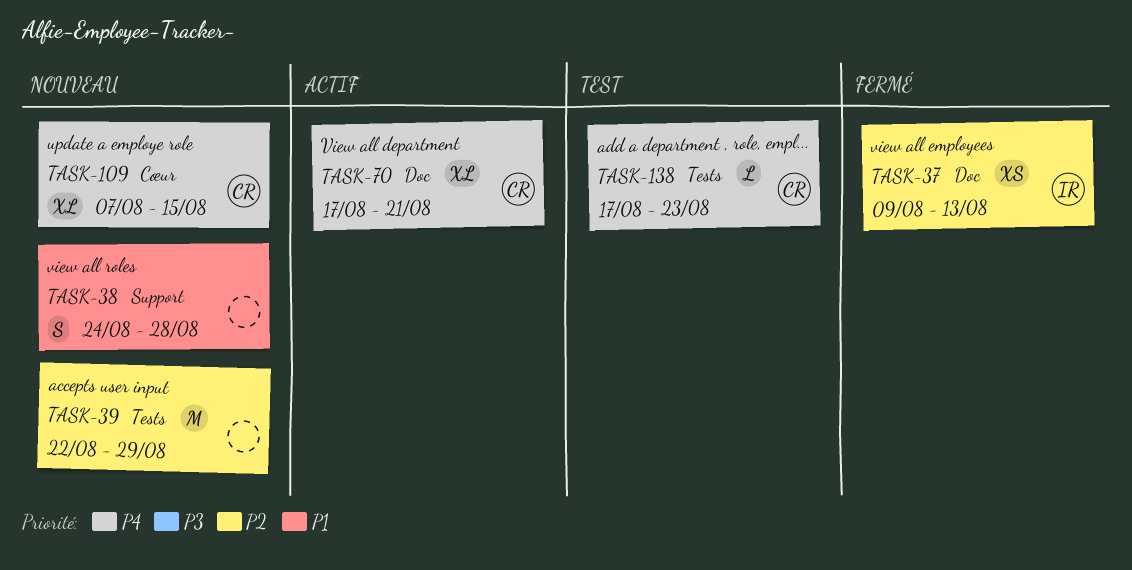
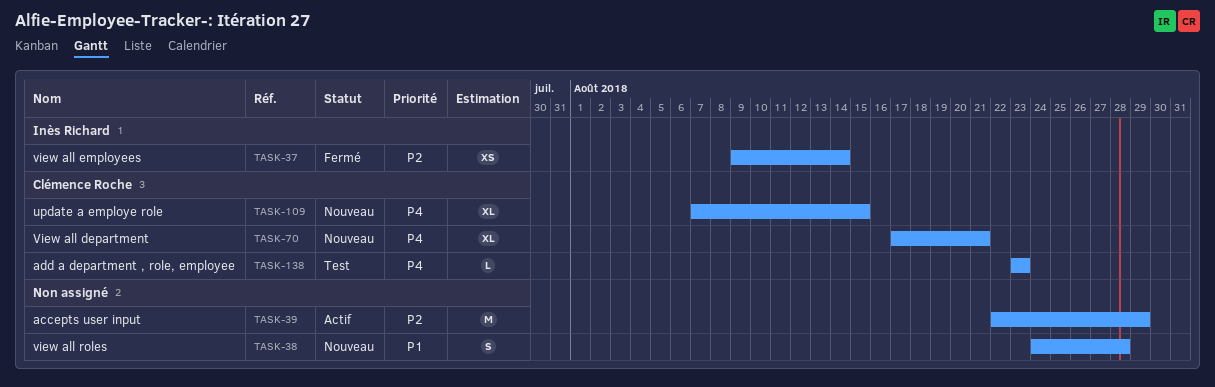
TASK-37, due: Aug 13 -> Aug 14
TASK-39, status: Nouveau -> Actif
TASK-70, status: Actif -> Nouveau
TASK-138, start: Aug 17 -> Aug 23

